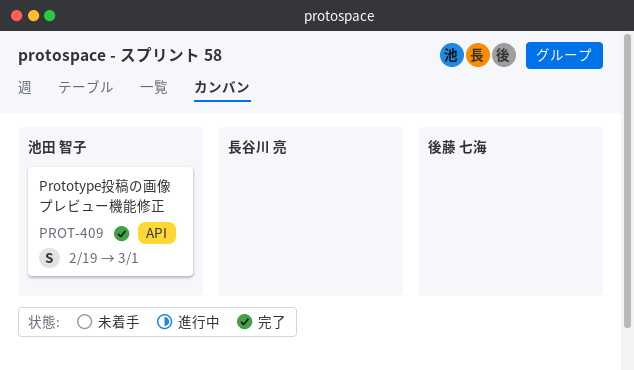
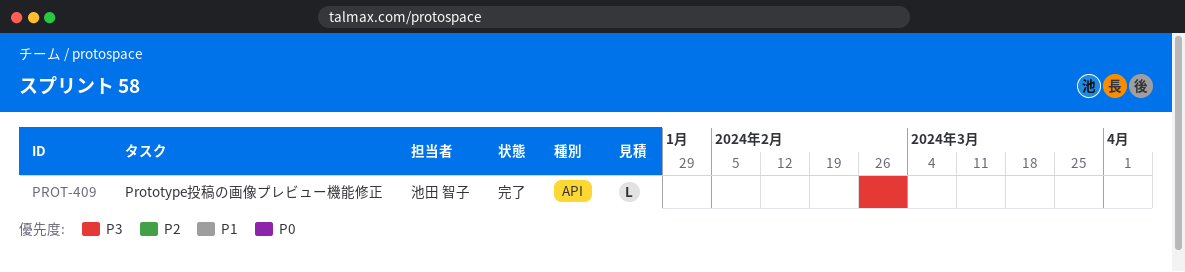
PROT-409, estimate: S -> L
PROT-409, start: Feb 19 -> Feb 26

